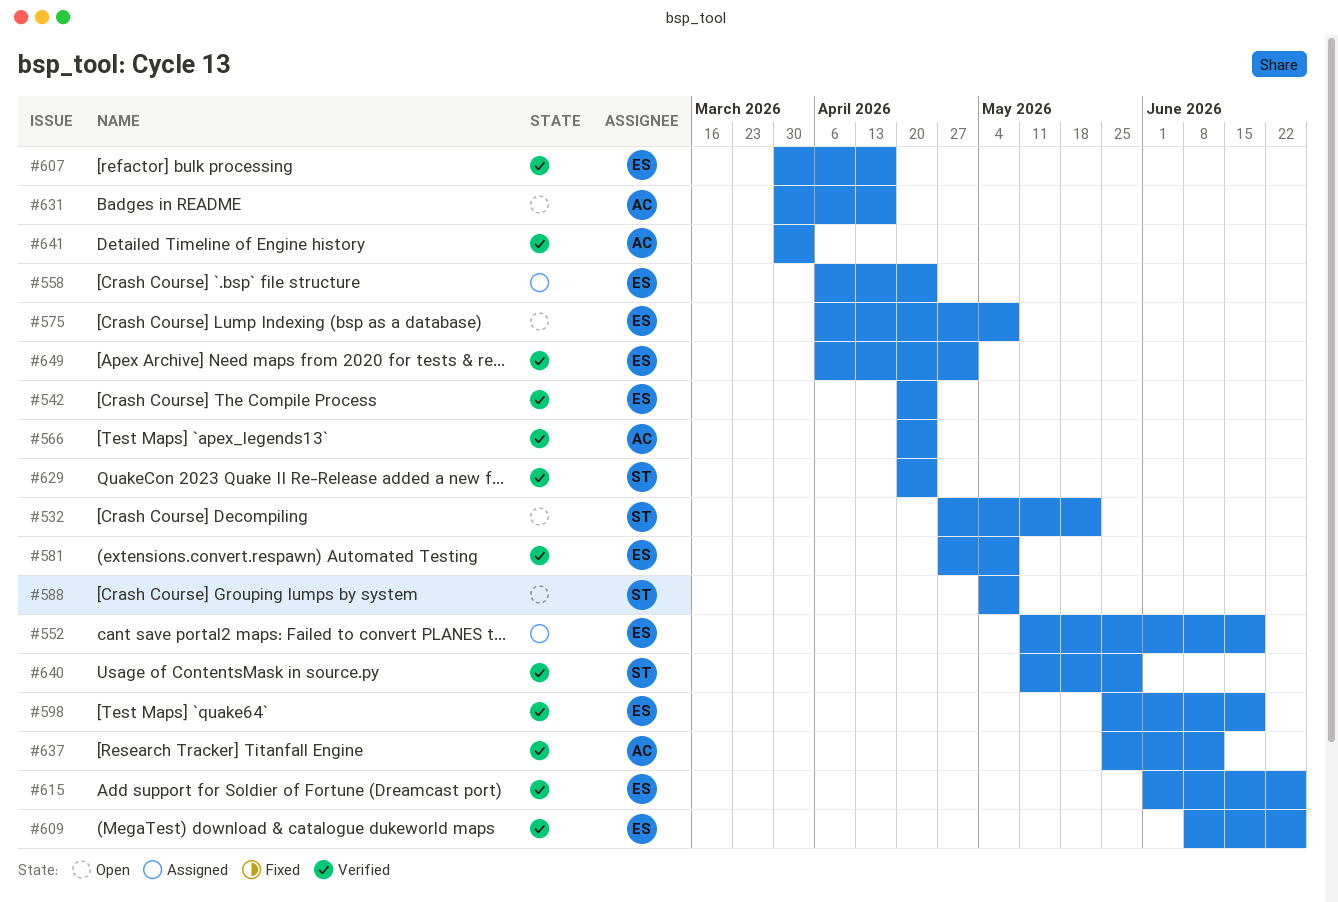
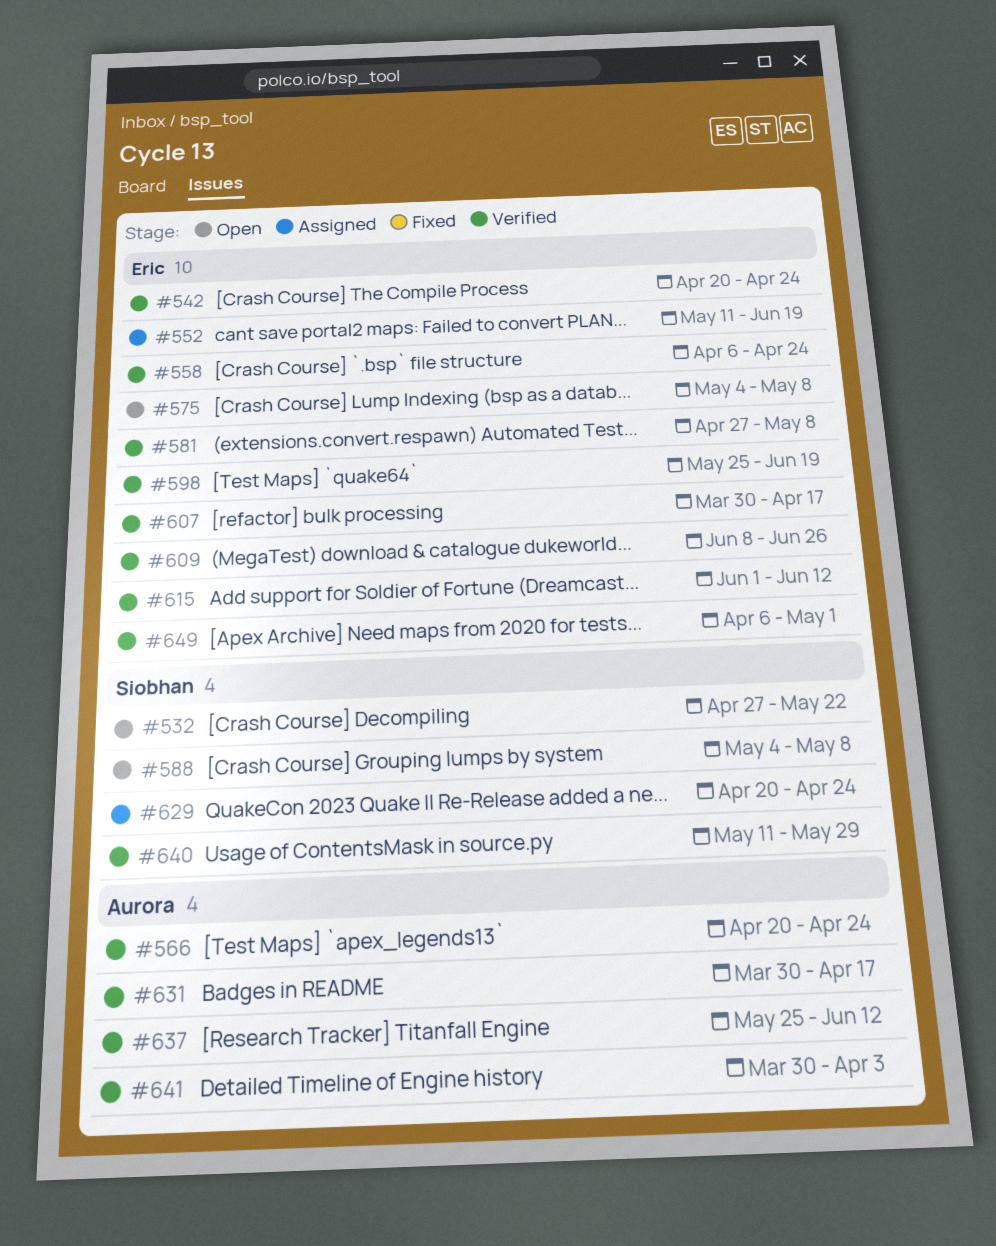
#558, status: Assigned -> Verified
#575, start: Apr 6 -> May 4
#615, due: Jun 26 -> Jun 12
#629, status: Verified -> Assigned
#631, status: Open -> Verified

